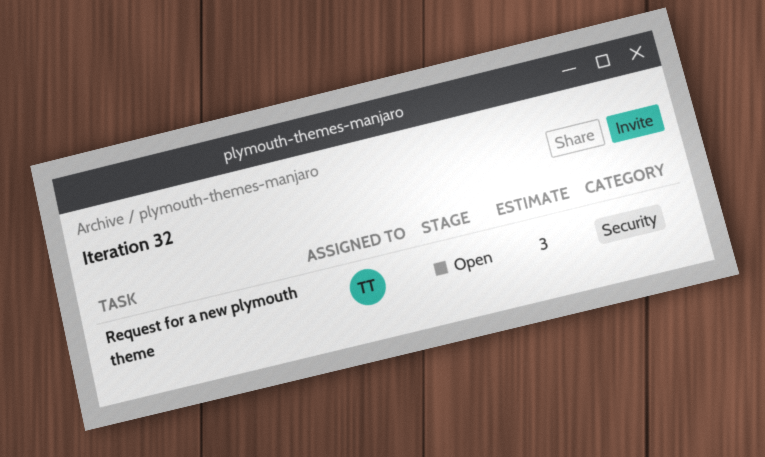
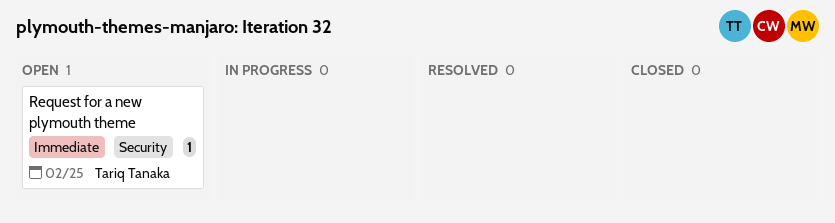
Request for a new plymouth theme, estimate: 3 -> 1

